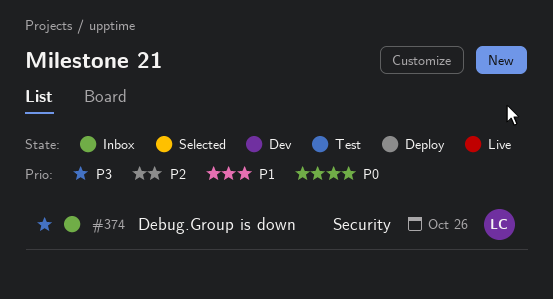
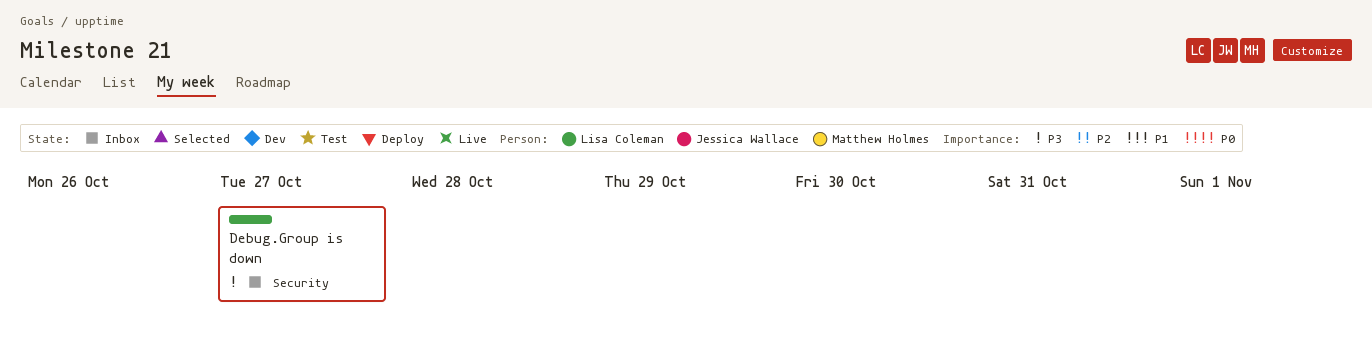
Debug.Group is down, due: Oct 26 -> Oct 27

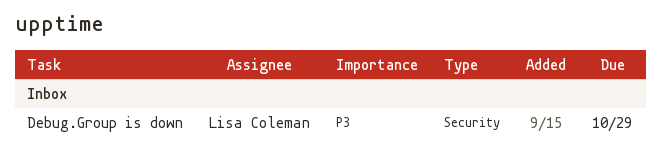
Debug.Group is down, due: Oct 27 -> Oct 29

